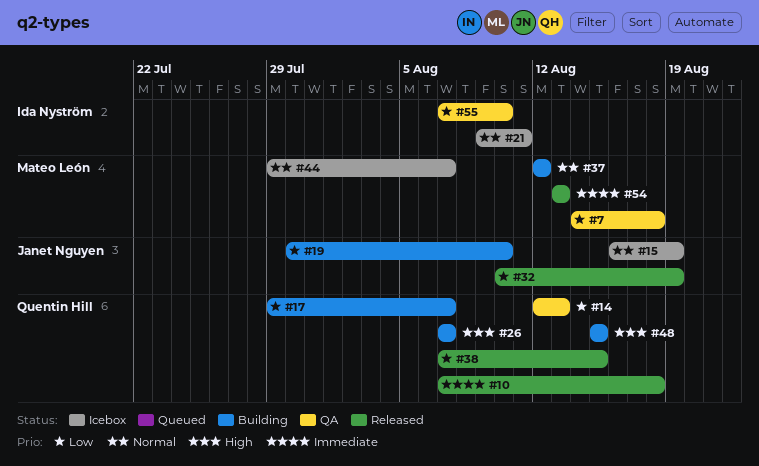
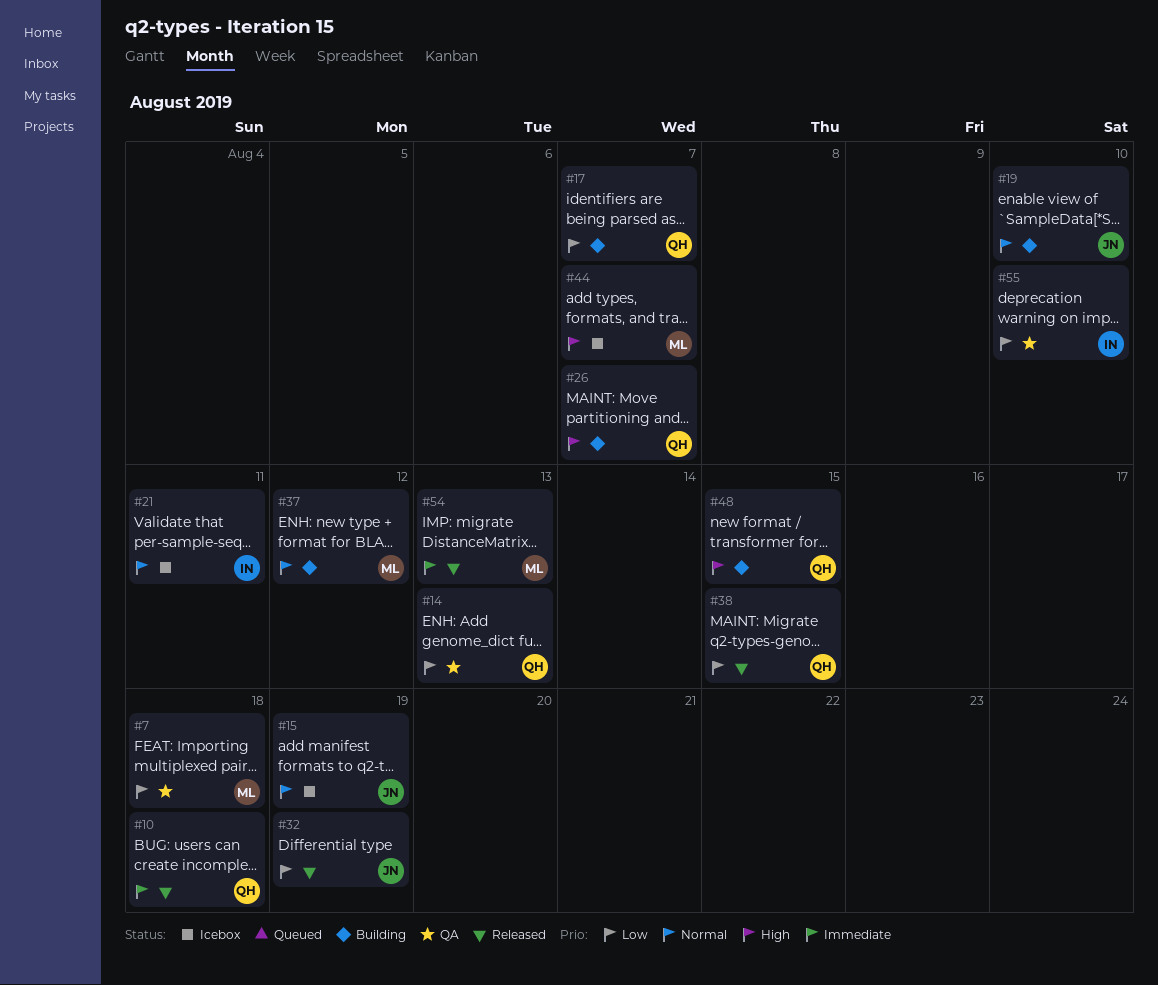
#19, priority: Low -> Normal
#44, priority: Normal -> High

